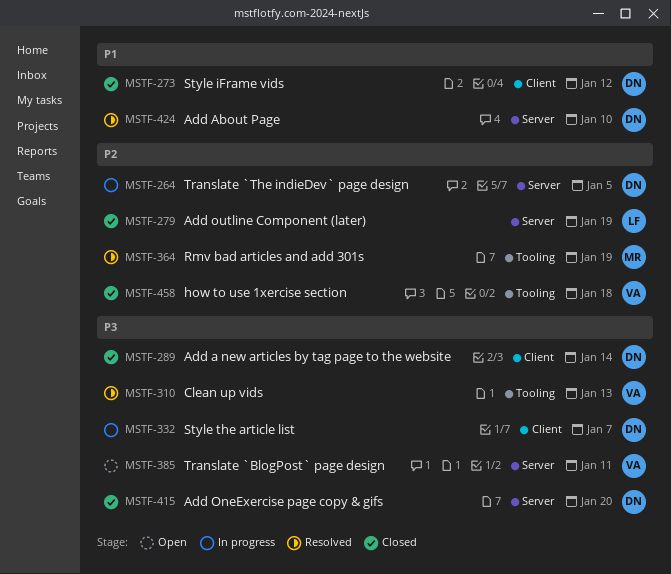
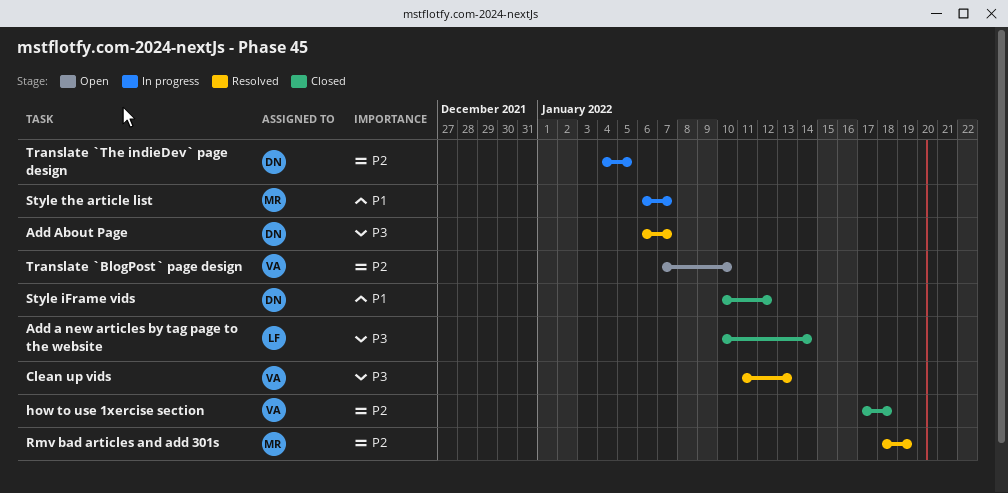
Add a new articles by tag page to the website, owner: DN -> LF
Add About Page, priority: P1 -> P3
Add About Page, due: Jan 10 -> Jan 7
Add OneExercise page copy & gifs: present -> none
Add outline Component (later): present -> none
Style the article list, owner: DN -> MR
Style the article list, priority: P3 -> P1
Translate `BlogPost` page design, priority: P3 -> P2
Translate `BlogPost` page design, due: Jan 11 -> Jan 10

